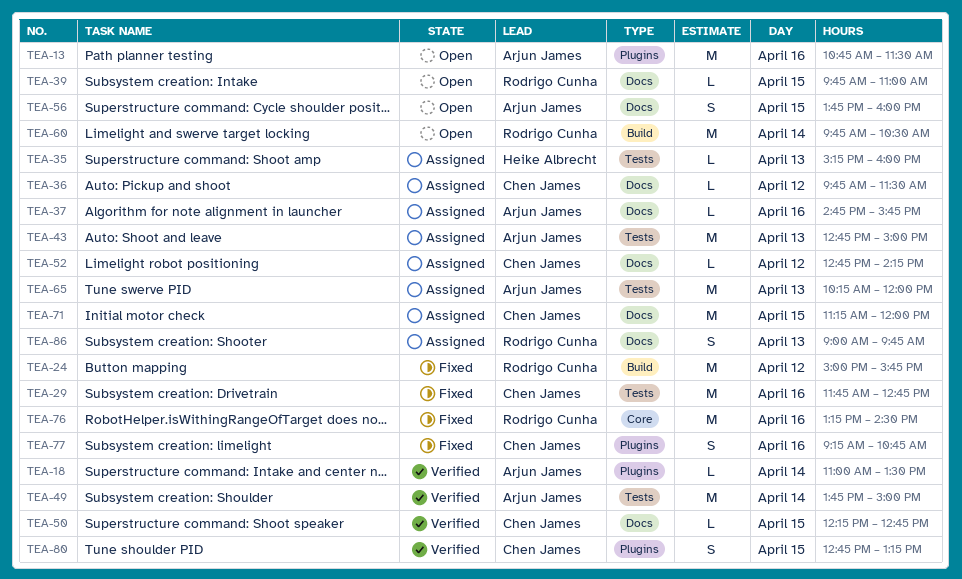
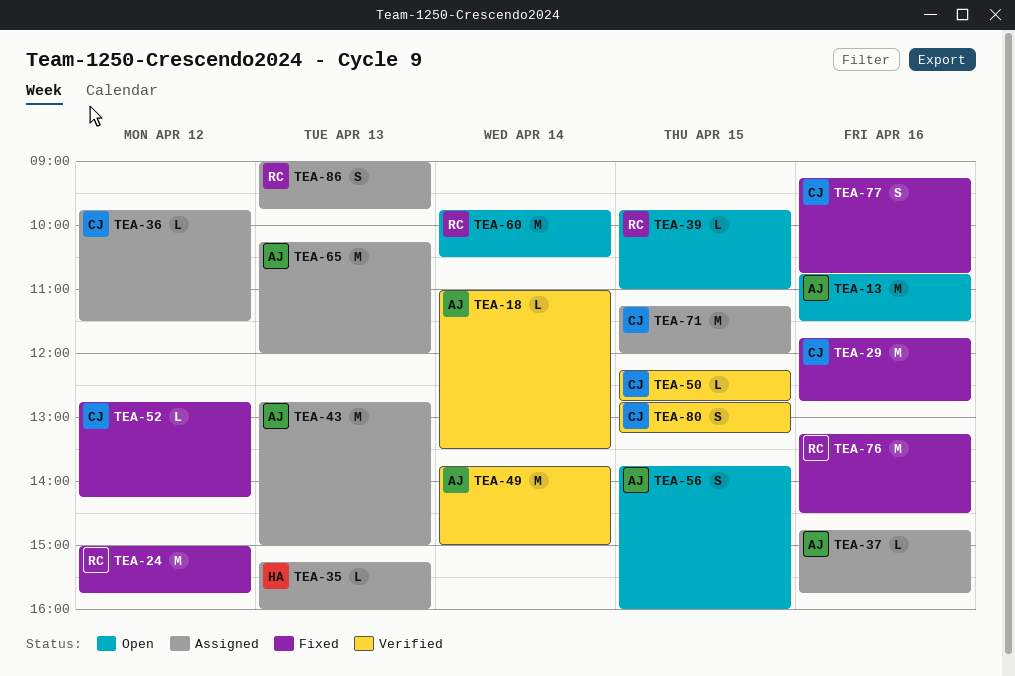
TEA-52, status: Assigned -> Fixed

